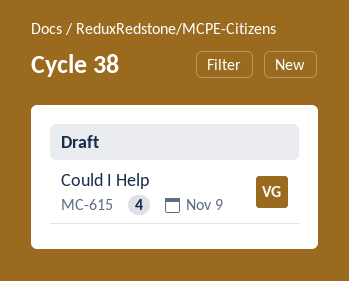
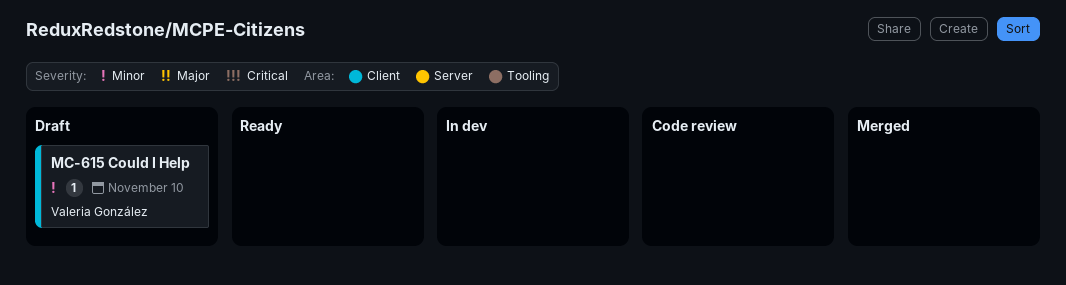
MC-615, estimate: 4 -> 1
MC-615, due: Nov 9 -> Nov 10

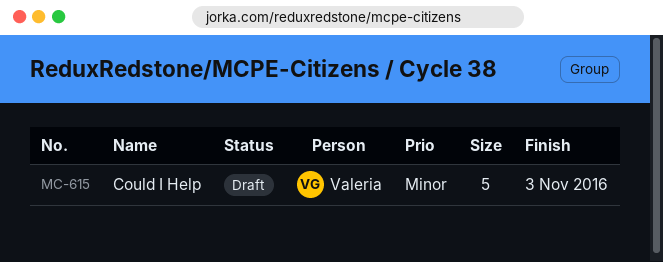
MC-615, estimate: 1 -> 5
MC-615, due: Nov 10 -> Nov 3

